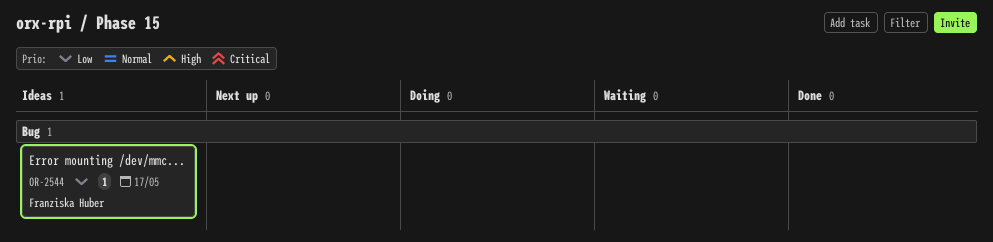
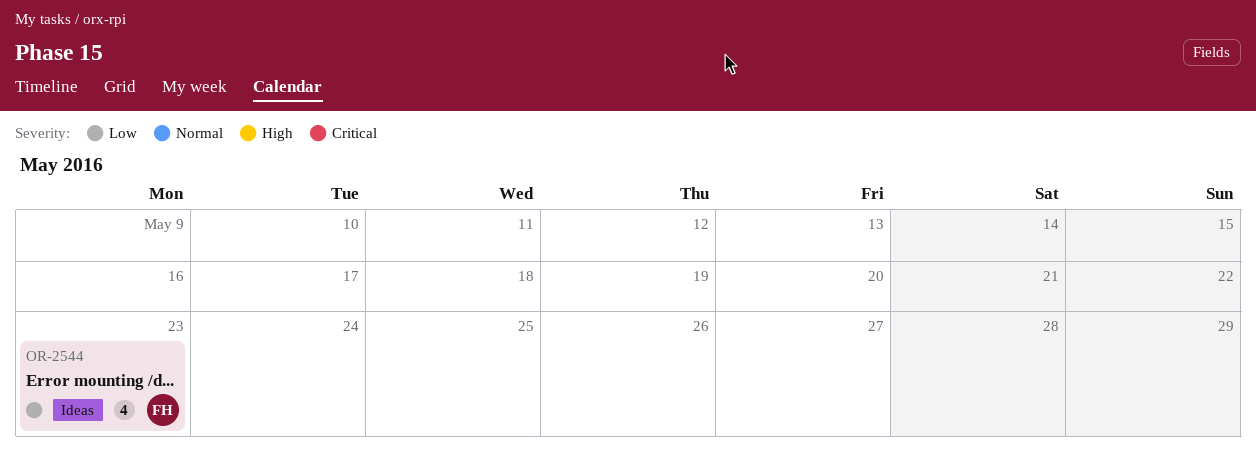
OR-2544, estimate: 1 -> 4
OR-2544, due: May 17 -> May 23

